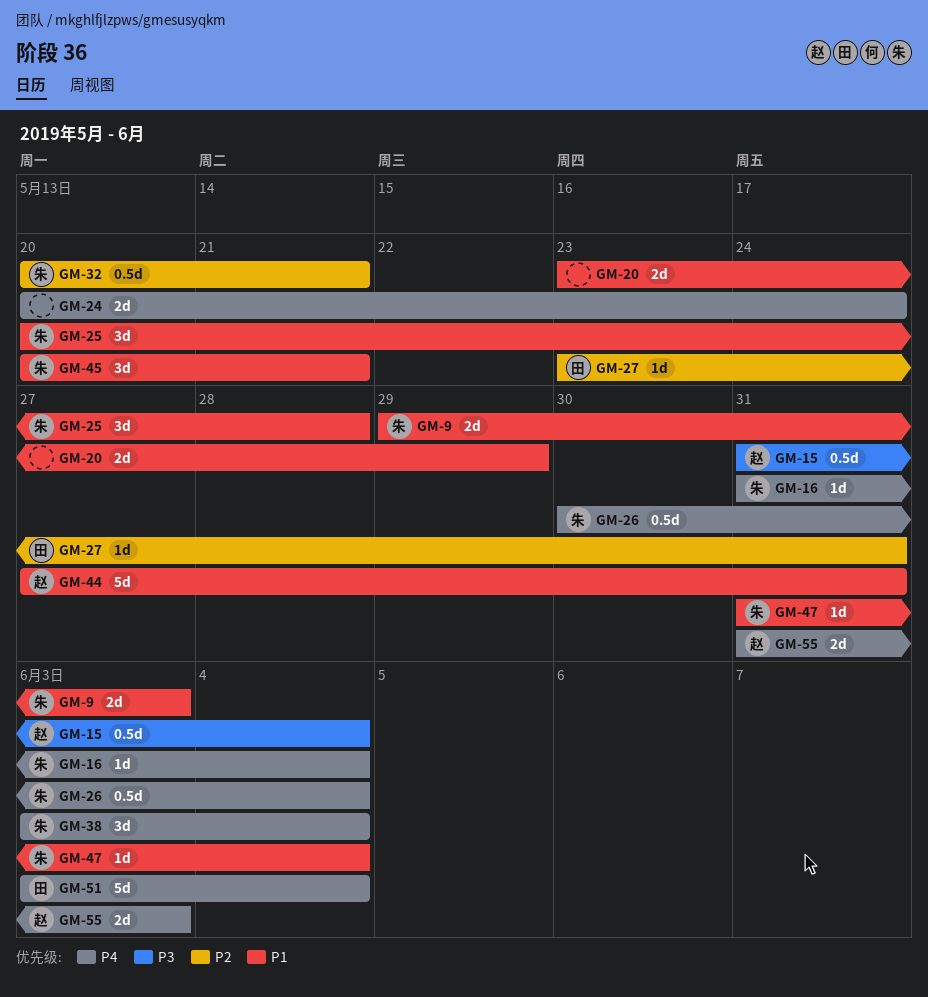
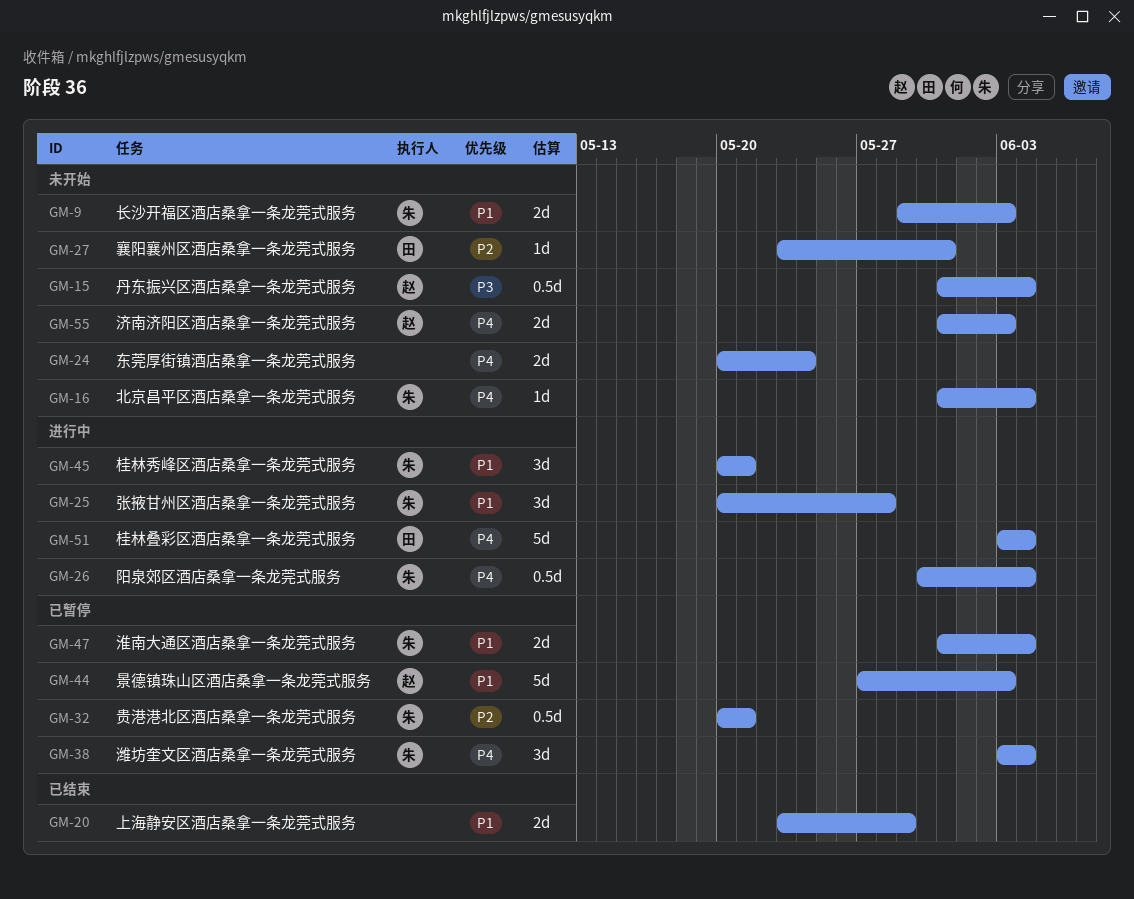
GM-44, due: May 31 -> Jun 3
GM-47, estimate: 1d -> 2d

